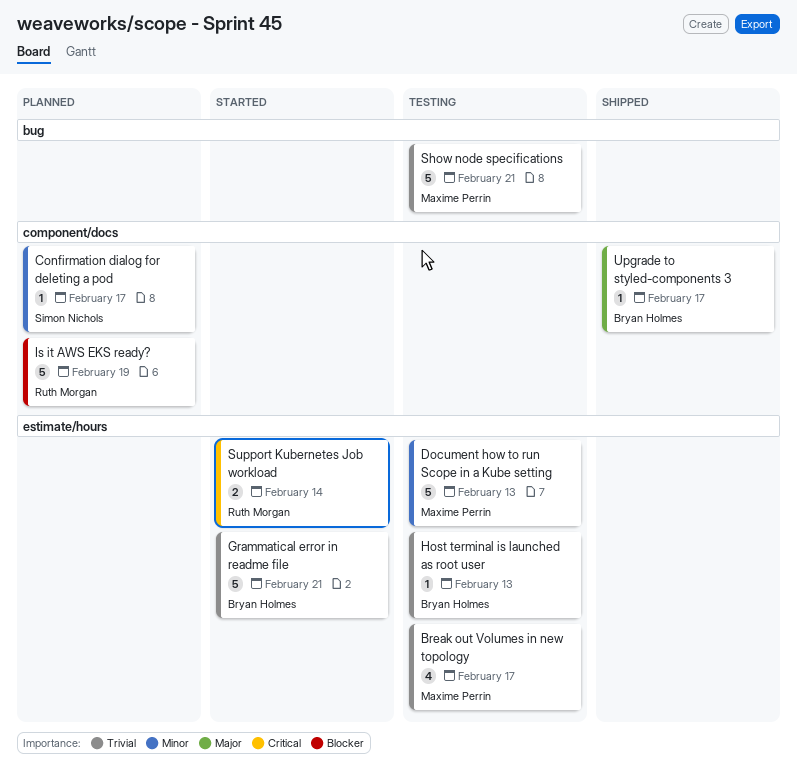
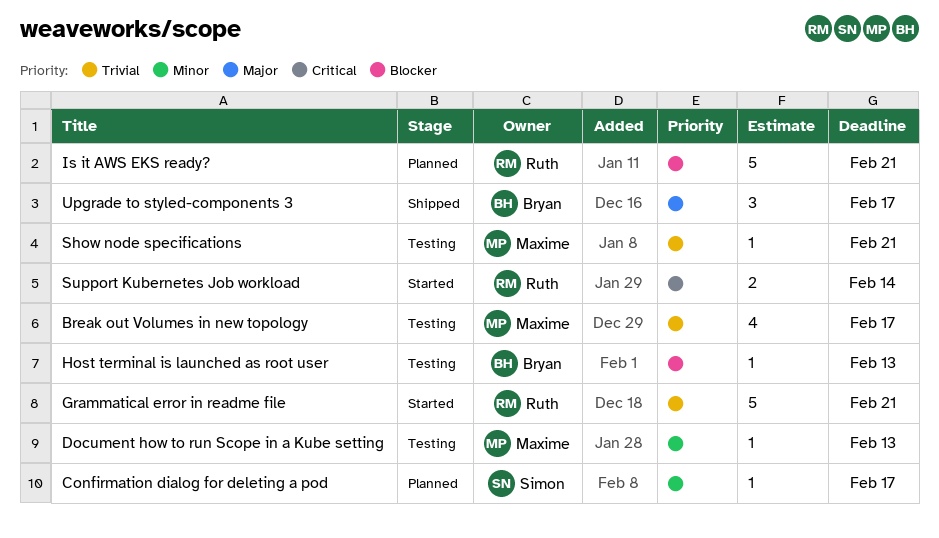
Document how to run Scope in a Kube setting, estimate: 5 -> 1
Grammatical error in readme file, owner: Bryan Holmes -> Ruth Morgan
Host terminal is launched as root user, priority: Trivial -> Blocker
Is it AWS EKS ready?, due: Feb 19 -> Feb 21
Show node specifications, estimate: 5 -> 1
Upgrade to styled-components 3, estimate: 1 -> 3

